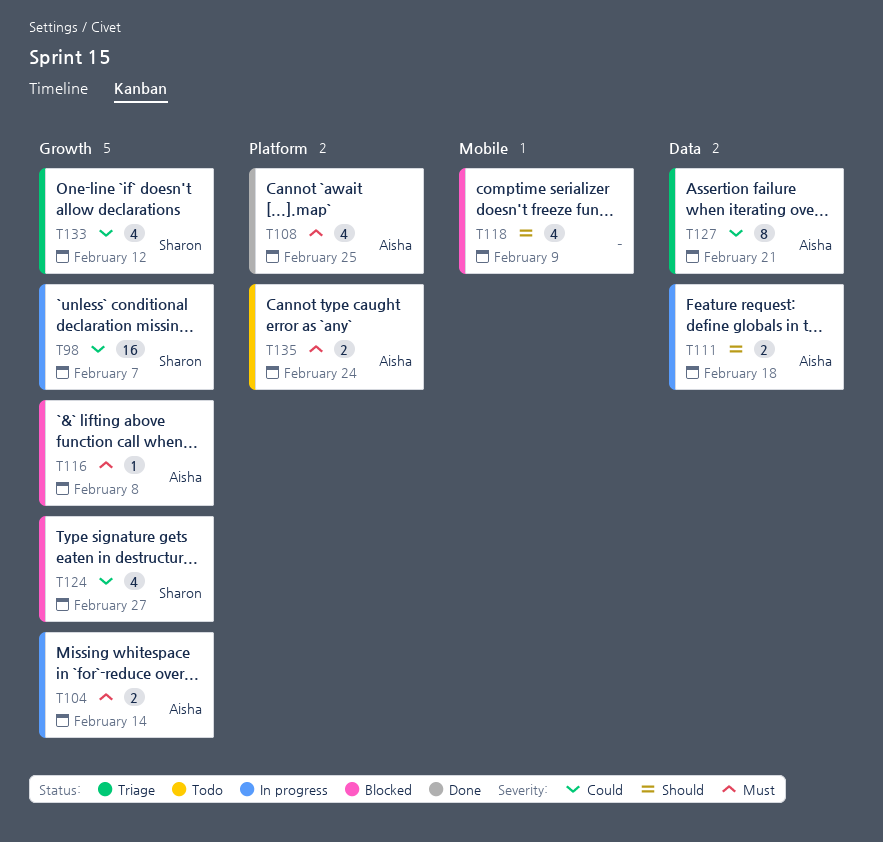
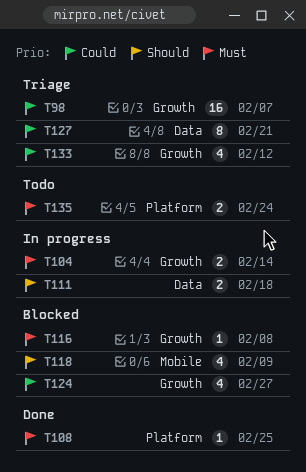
T98, status: In progress -> Triage
T108, estimate: 4 -> 1

